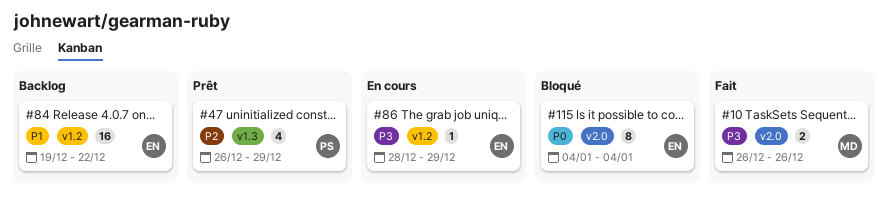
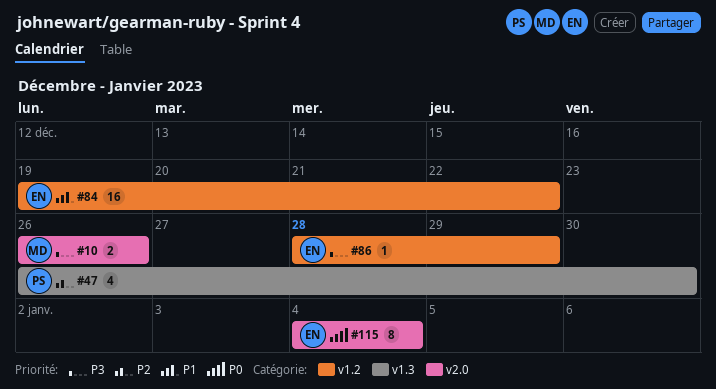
#47, due: Dec 29 -> Dec 30

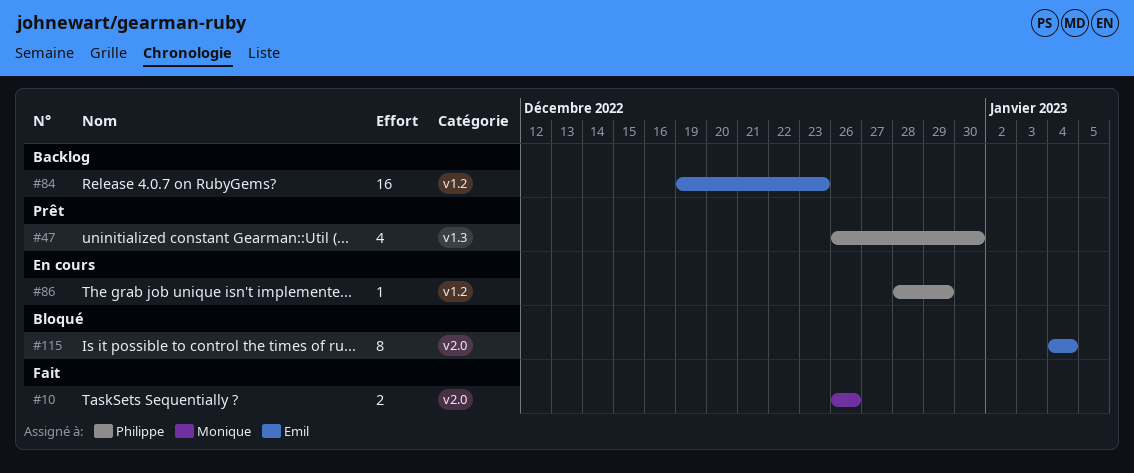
#84, due: Dec 22 -> Dec 23
#86, owner: Emil -> Philippe

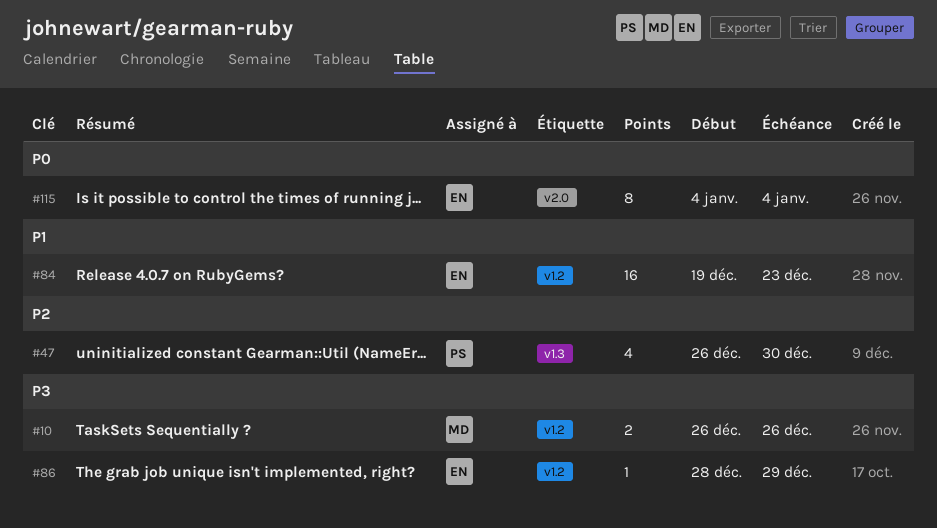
#10, label: v2.0 -> v1.2
#86, owner: Philippe -> Emil

